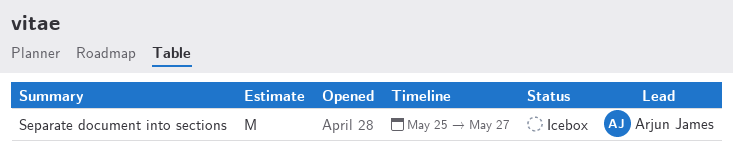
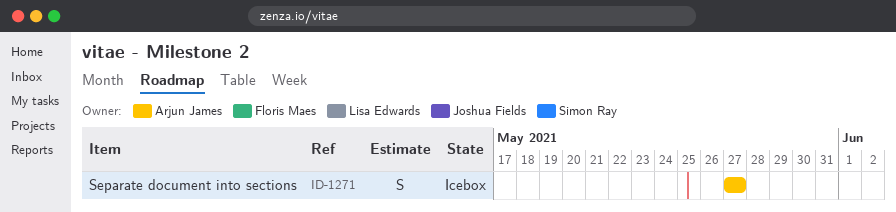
Separate document into sections, estimate: M -> S
Separate document into sections, start: May 25 -> May 27

